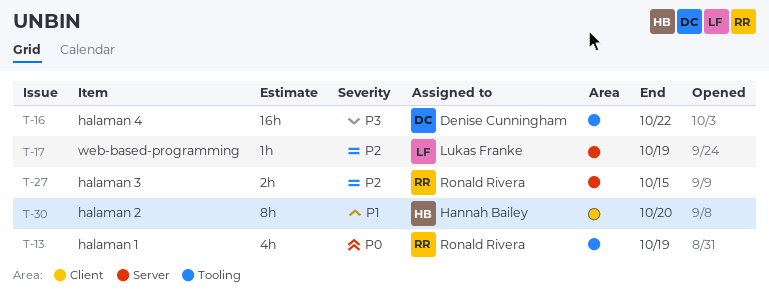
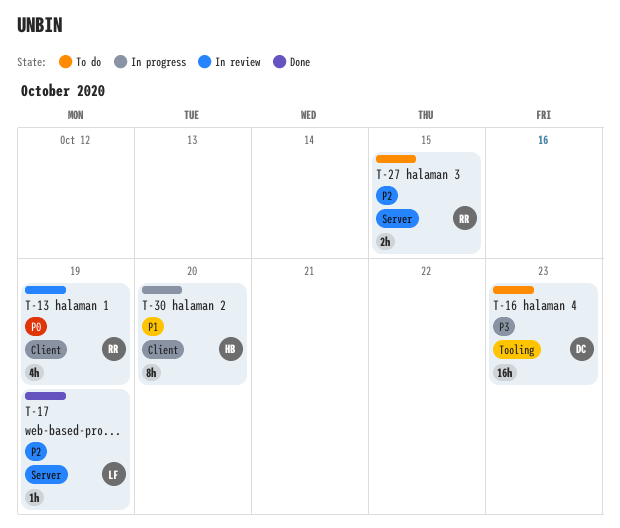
T-13, label: Tooling -> Client
T-16, due: Oct 22 -> Oct 23

